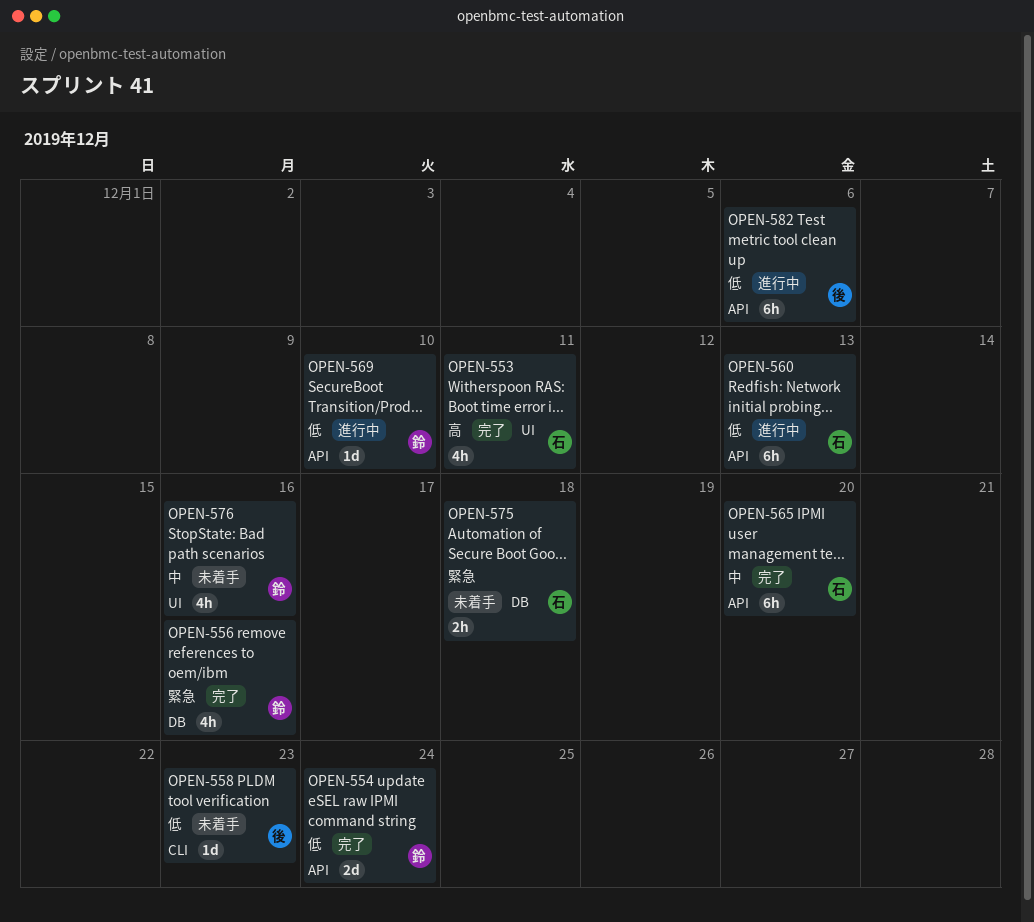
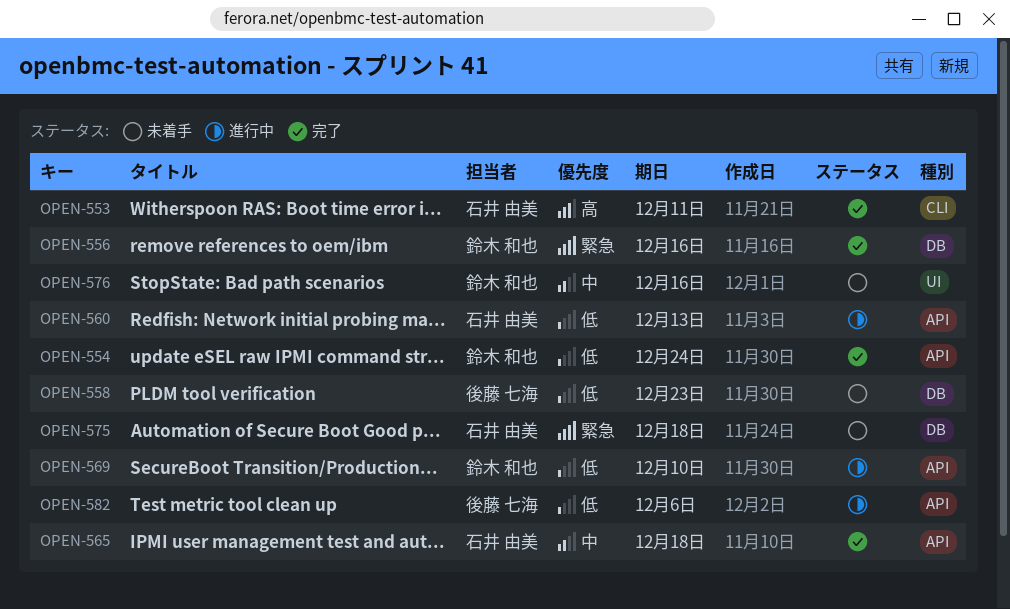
OPEN-553, label: UI -> CLI
OPEN-558, label: CLI -> DB
OPEN-565, due: Dec 20 -> Dec 18

